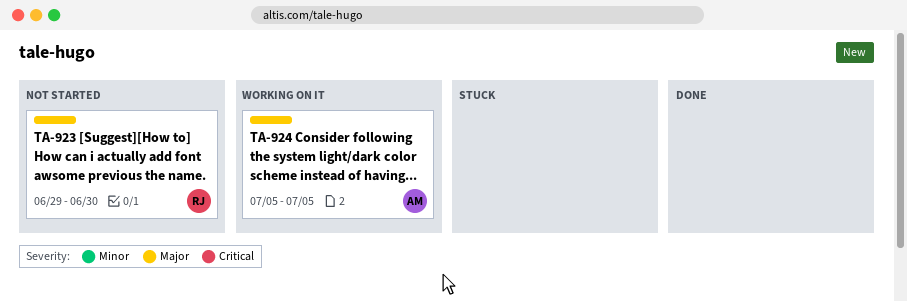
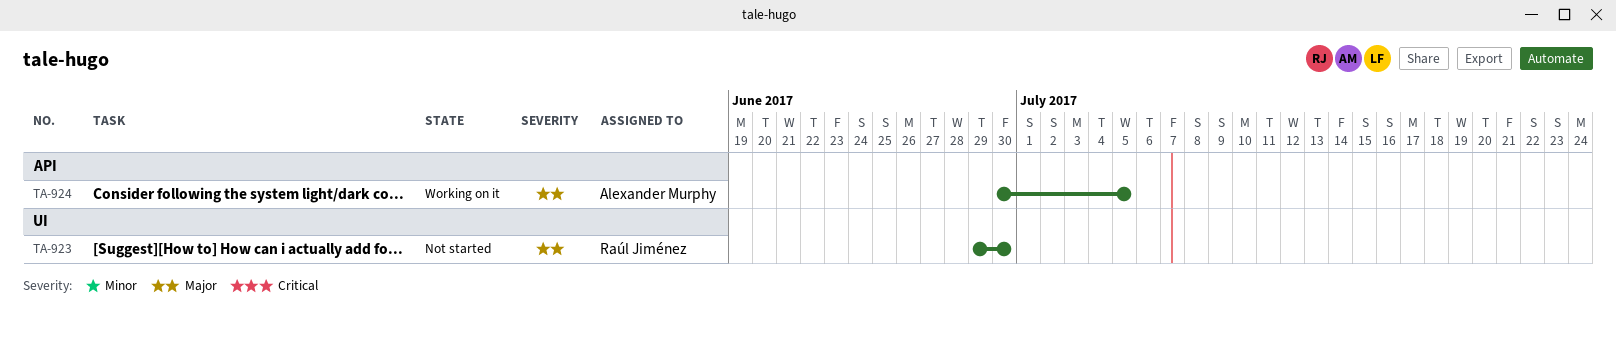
TA-924, start: Jul 5 -> Jun 30

